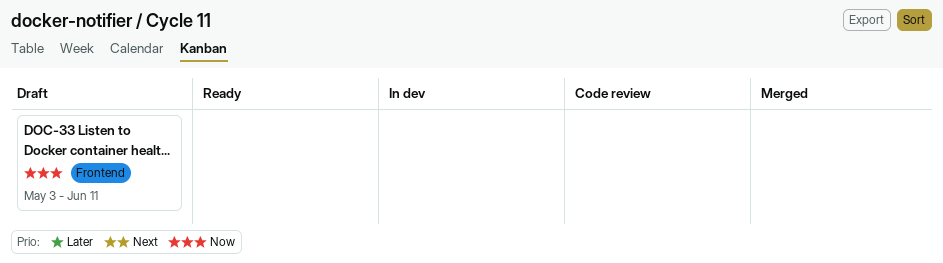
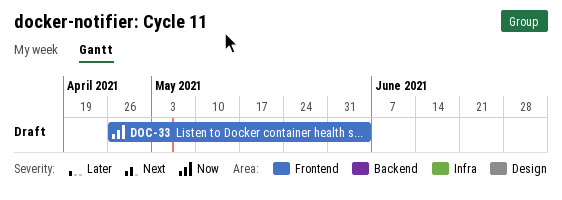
DOC-33, start: May 3 -> Apr 26
DOC-33, due: Jun 11 -> Jun 4

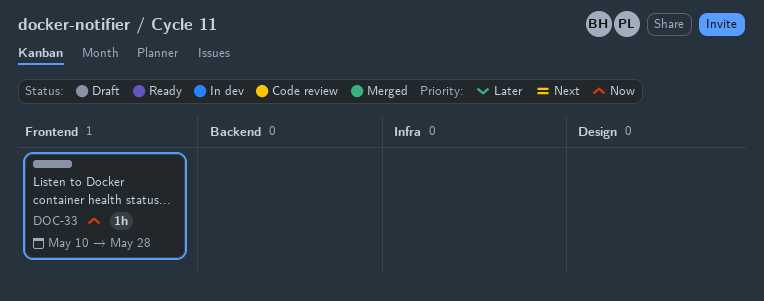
DOC-33, start: Apr 26 -> May 10
DOC-33, due: Jun 4 -> May 28

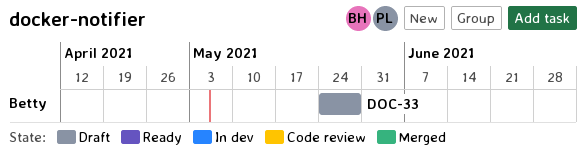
DOC-33, start: May 10 -> May 24

